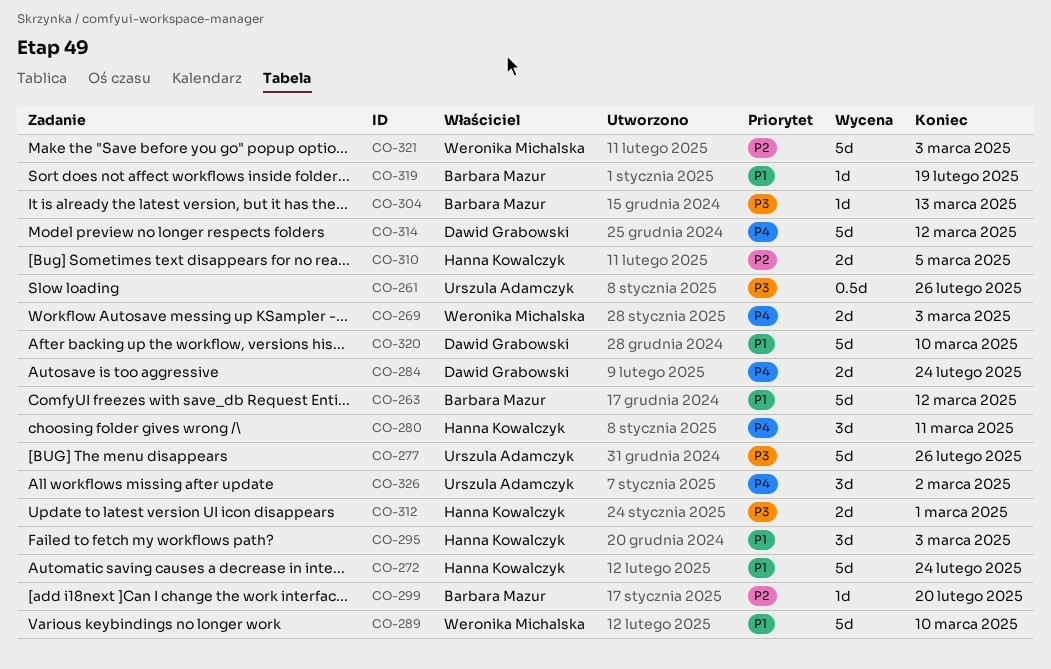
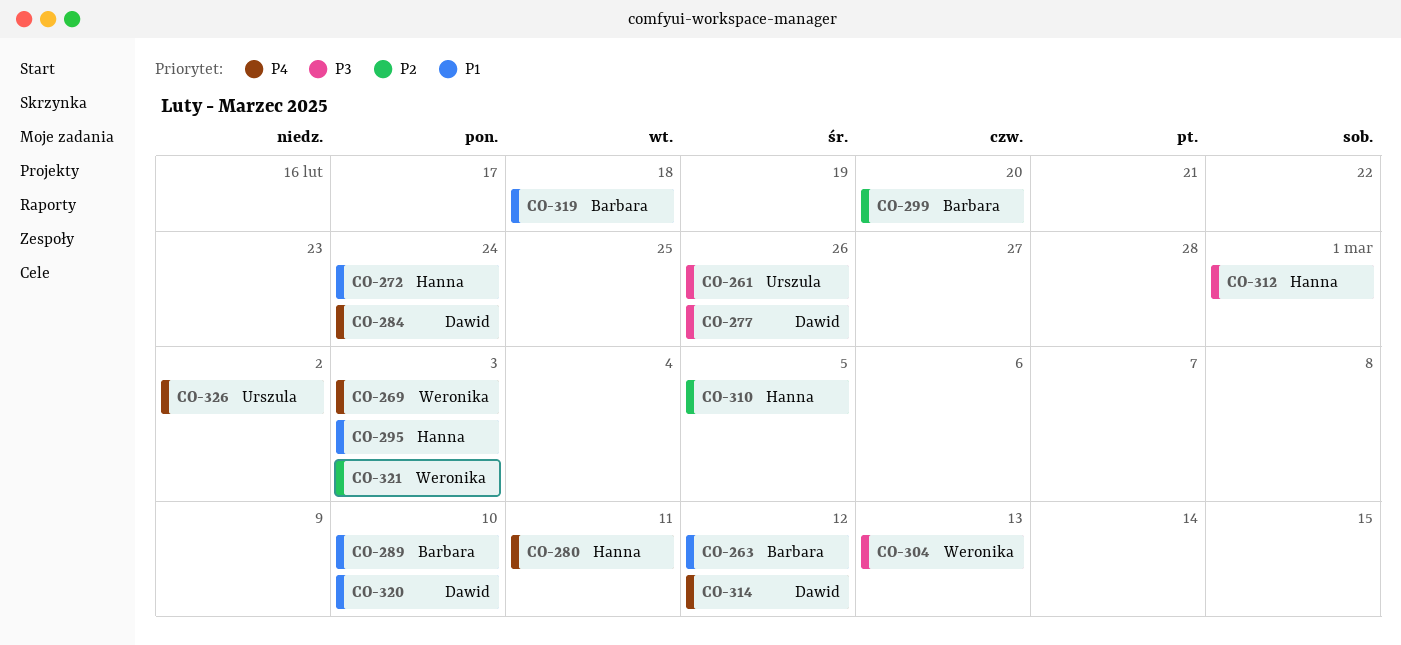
CO-277, owner: Urszula Adamczyk -> Dawid Grabowski
CO-289, owner: Weronika Michalska -> Barbara Mazur
CO-304, owner: Barbara Mazur -> Weronika Michalska
CO-319, due: Feb 19 -> Feb 18

